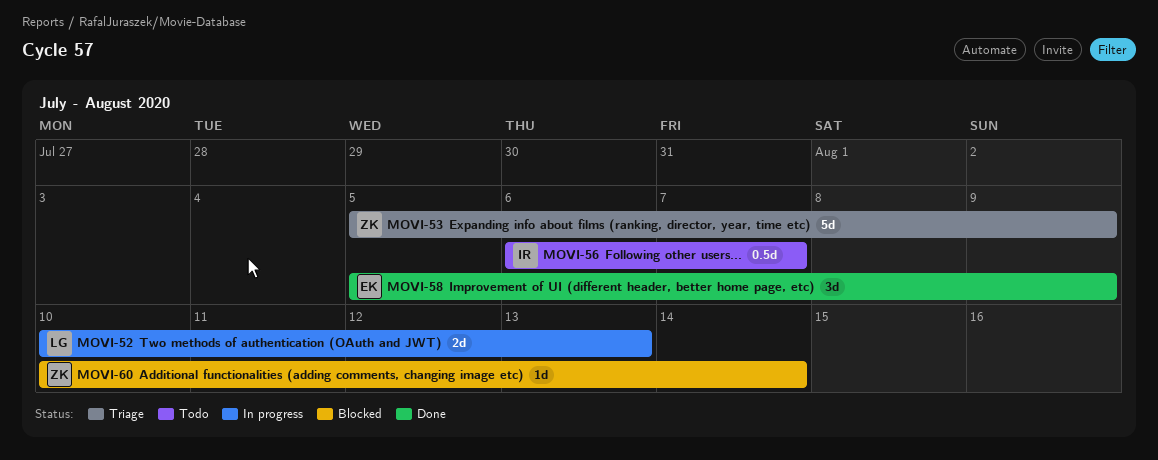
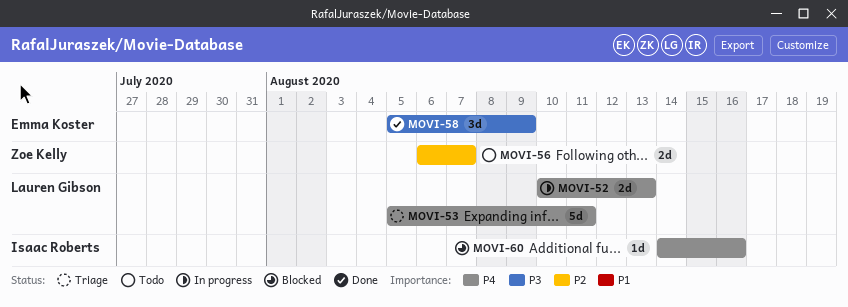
MOVI-53, owner: Zoe Kelly -> Lauren Gibson
MOVI-53, due: Aug 9 -> Aug 11
MOVI-56, owner: Isaac Roberts -> Zoe Kelly
MOVI-56, estimate: 0.5d -> 2d
MOVI-60, owner: Zoe Kelly -> Isaac Roberts
MOVI-60, start: Aug 10 -> Aug 14
MOVI-60, due: Aug 14 -> Aug 16

